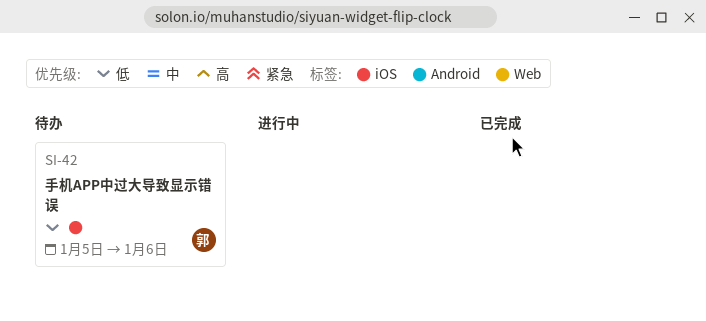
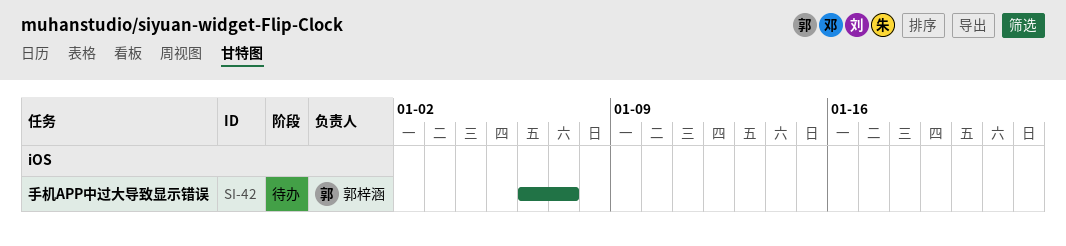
SI-42, start: Jan 5 -> Jan 6
SI-42, due: Jan 6 -> Jan 7

